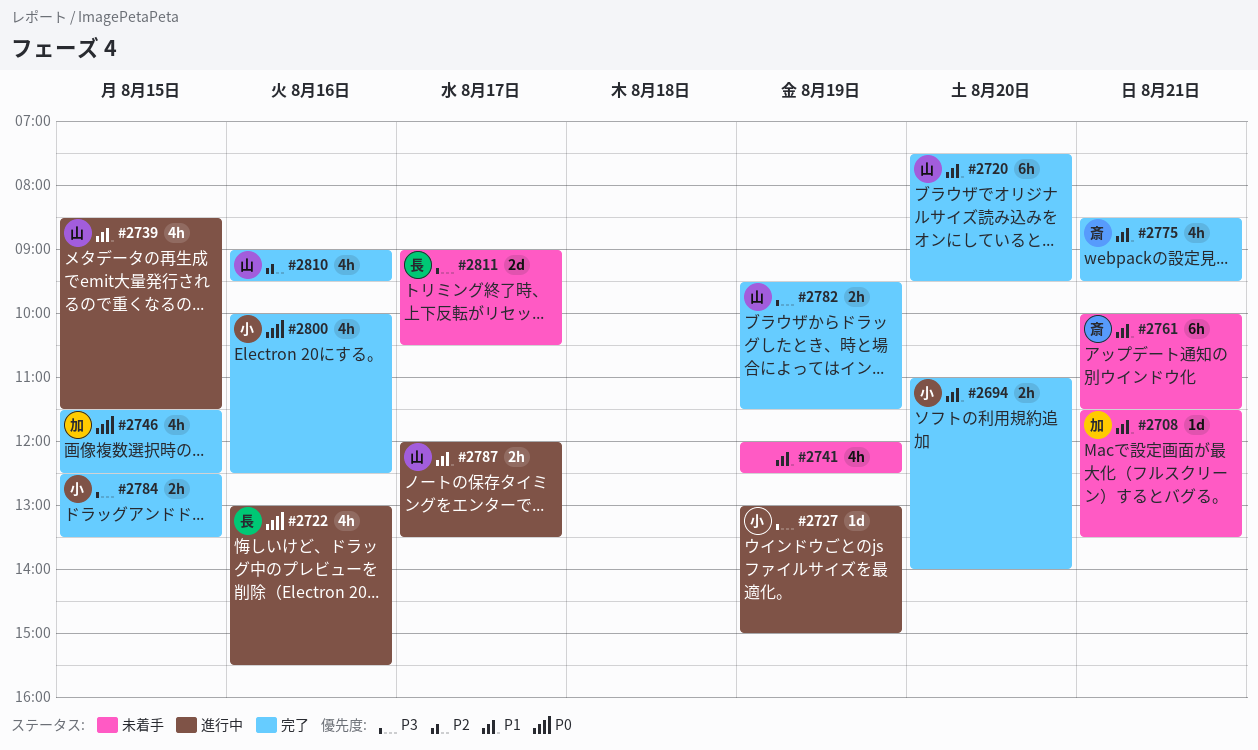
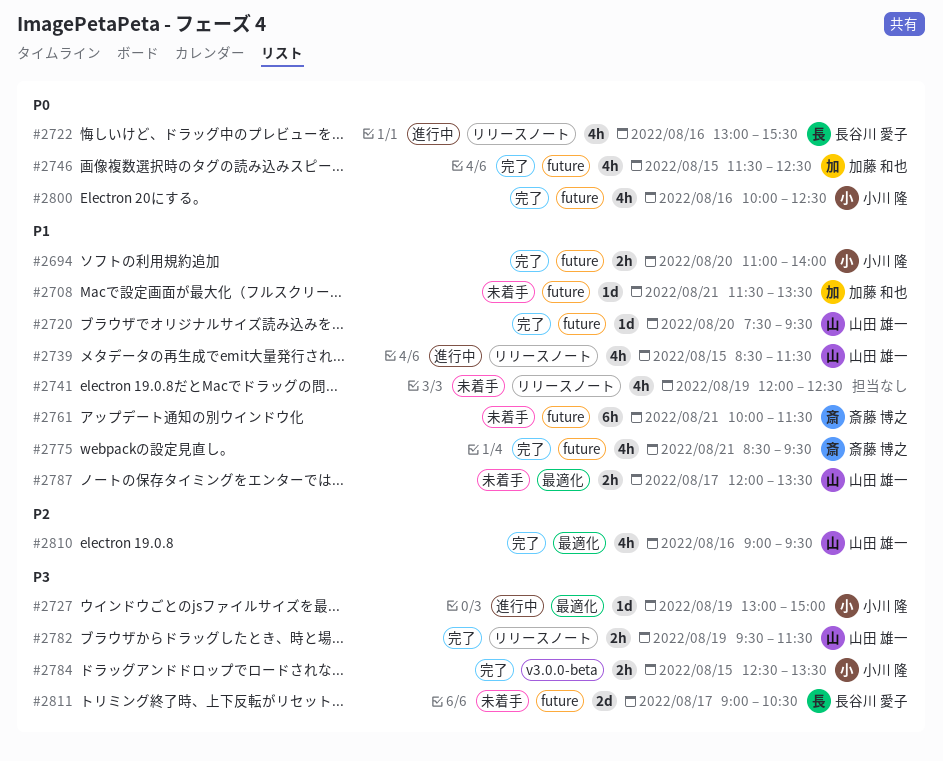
#2720, estimate: 6h -> 1d
#2787, status: 進行中 -> 未着手

